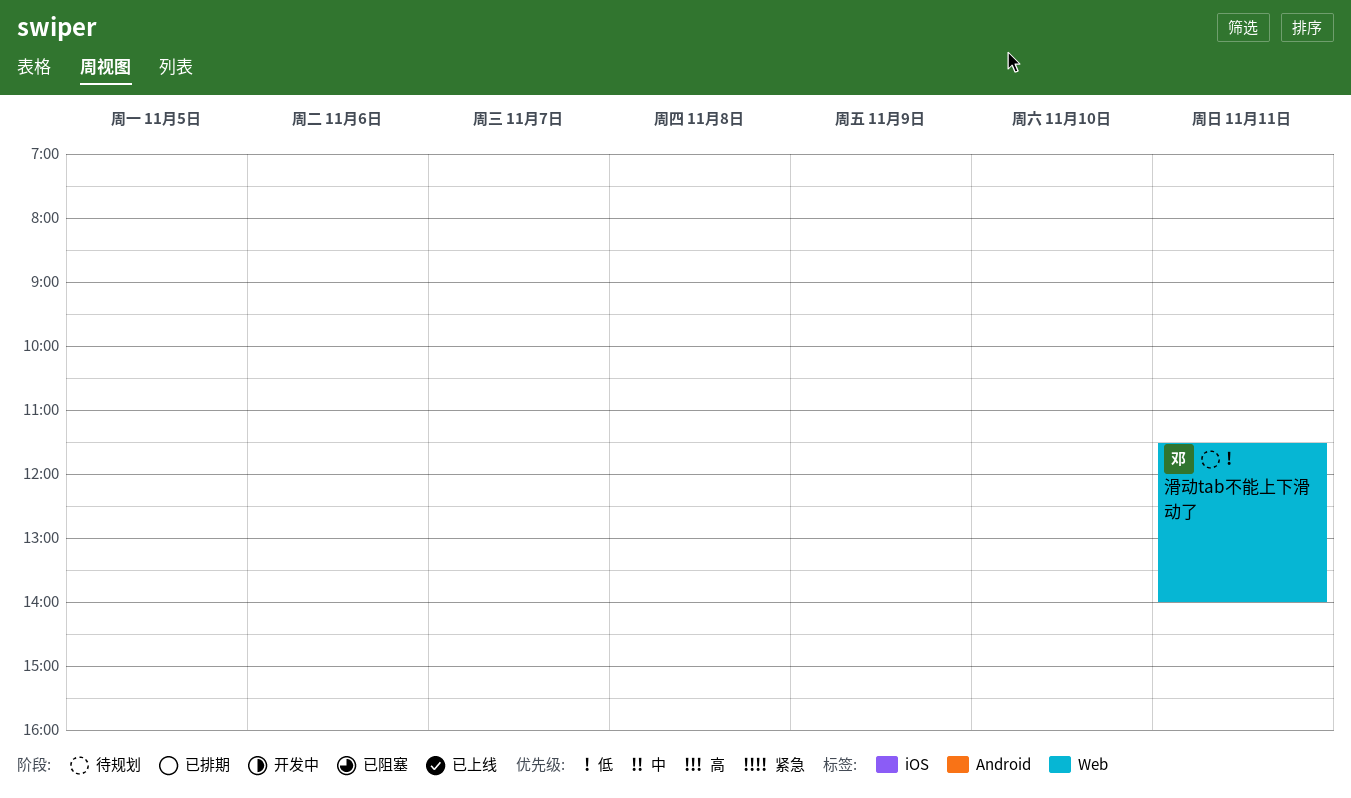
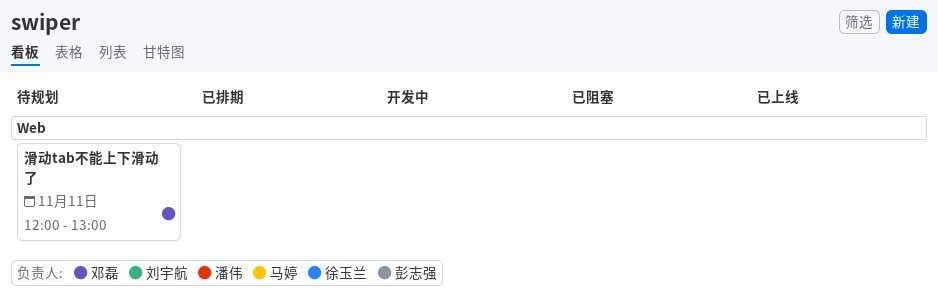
滑动tab不能上下滑动了, begins: 11:30 -> 12:00
滑动tab不能上下滑动了, ends: 14:00 -> 13:00

